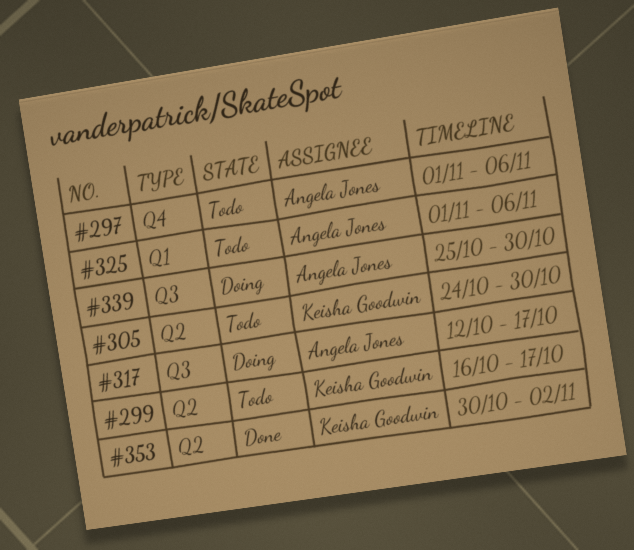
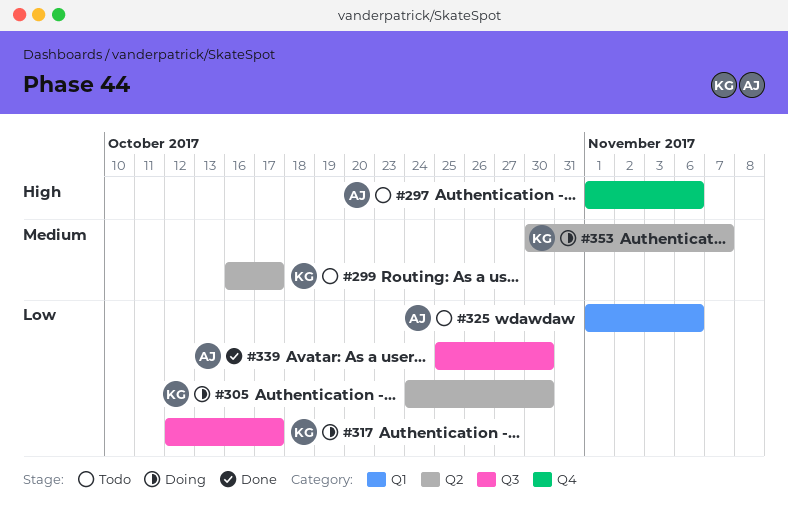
#305, status: Todo -> Doing
#317, owner: Angela Jones -> Keisha Goodwin
#339, status: Doing -> Done
#353, status: Done -> Doing
#353, due: Nov 2 -> Nov 7

